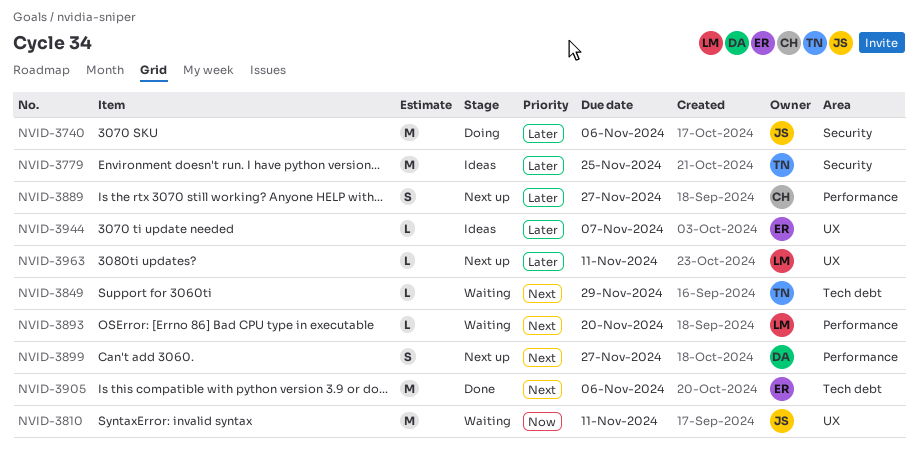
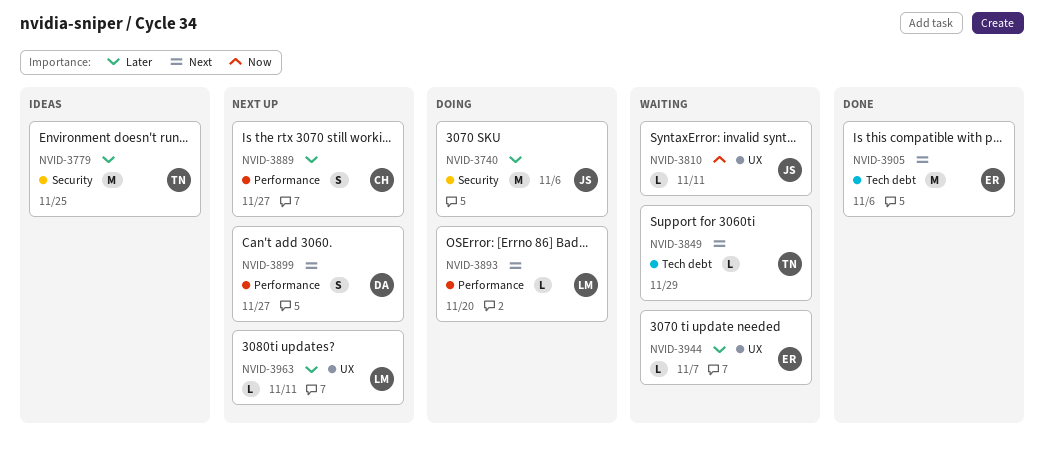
NVID-3810, estimate: M -> L
NVID-3893, status: Waiting -> Doing
NVID-3944, status: Ideas -> Waiting

